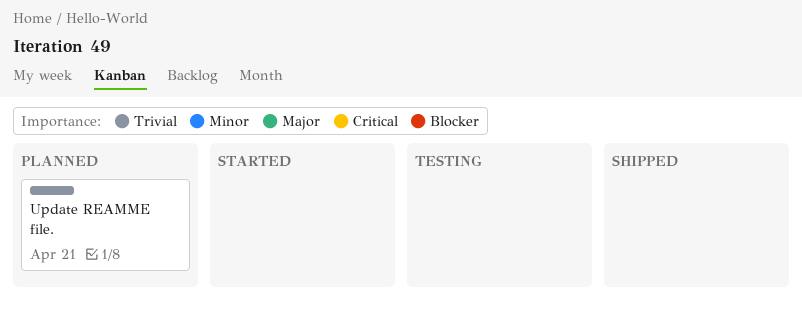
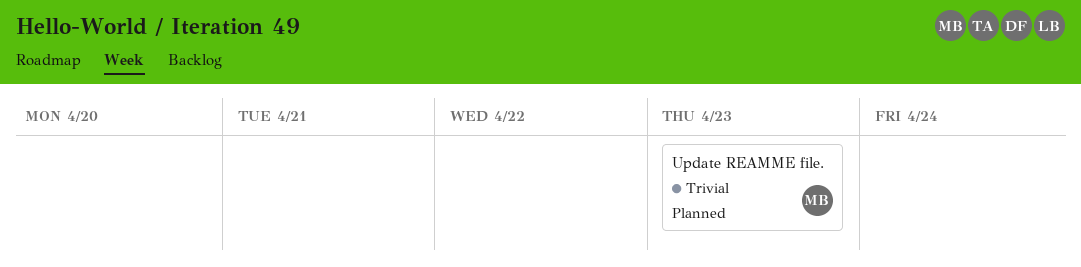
Update REAMME file., due: Apr 21 -> Apr 23

